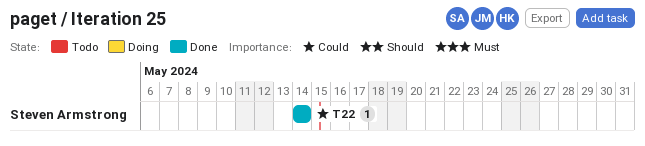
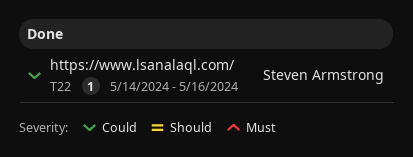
T22, due: May 14 -> May 16

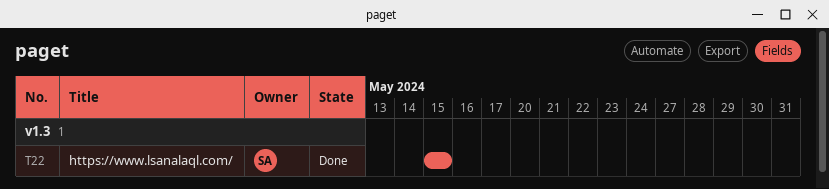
T22, start: May 14 -> May 15
T22, due: May 16 -> May 15

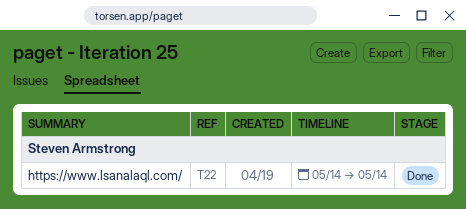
T22, start: May 15 -> May 14
T22, due: May 15 -> May 14

